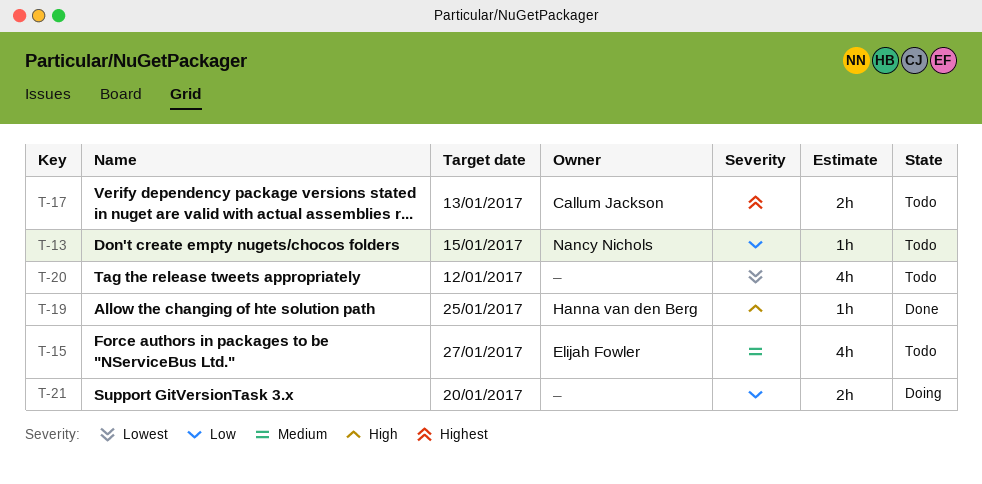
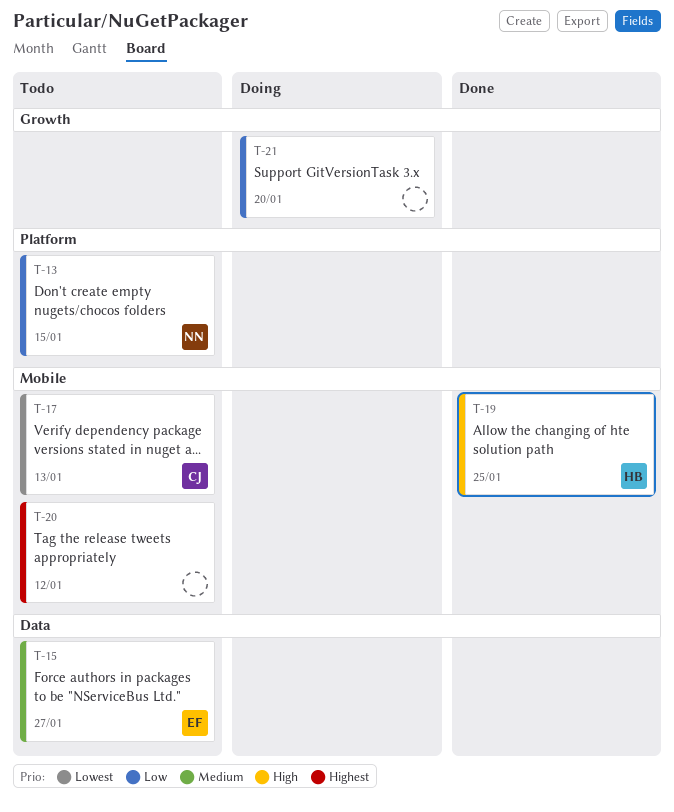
T-17, priority: Highest -> Lowest
T-20, priority: Lowest -> Highest

